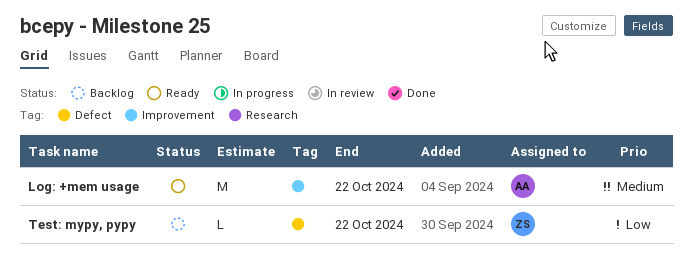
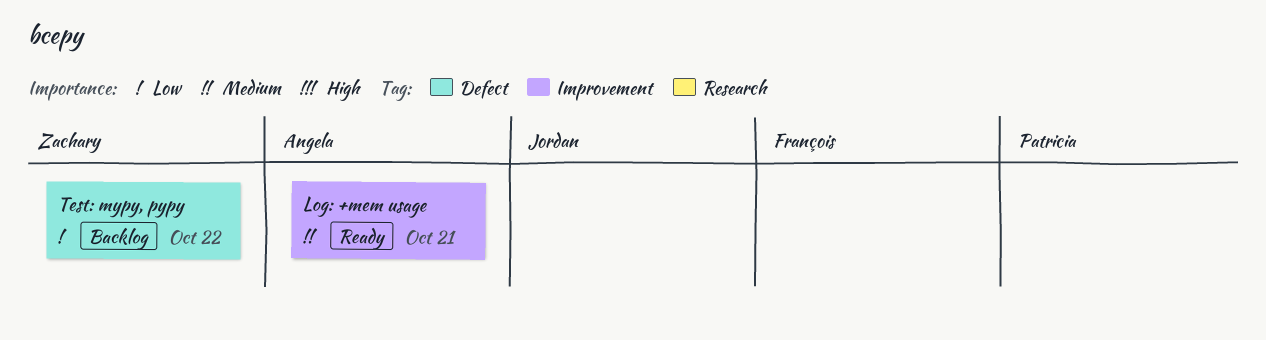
Log: +mem usage, due: Oct 22 -> Oct 21

